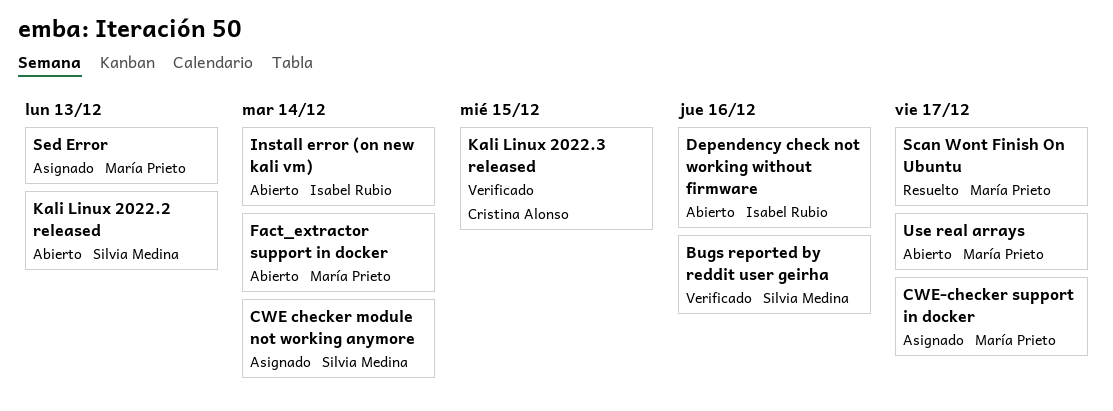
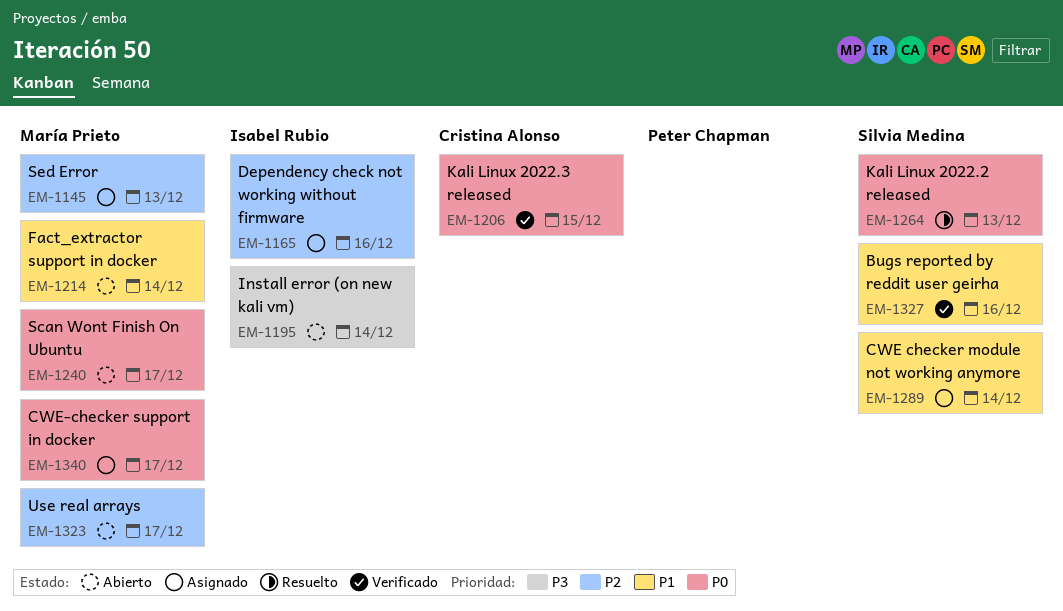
Dependency check not working without firmware, status: Abierto -> Asignado
Kali Linux 2022.2 released, status: Abierto -> Resuelto
Scan Wont Finish On Ubuntu, status: Resuelto -> Abierto

